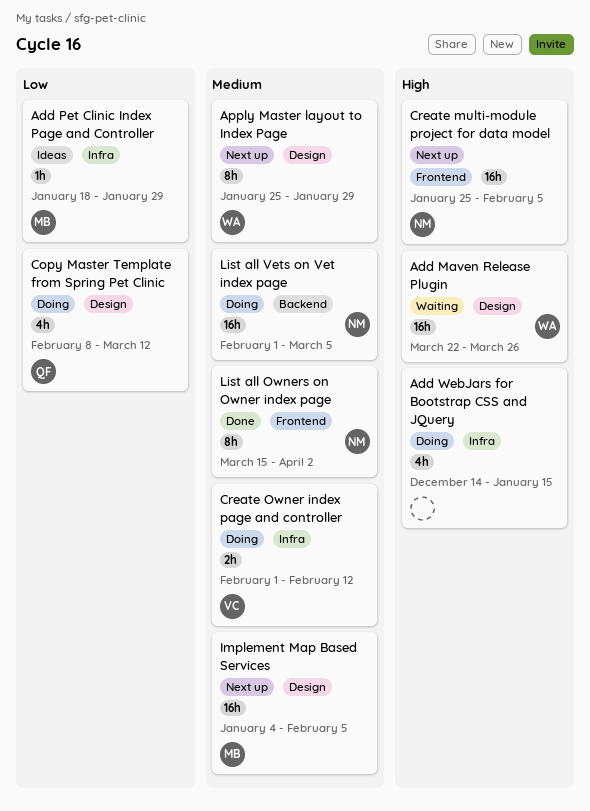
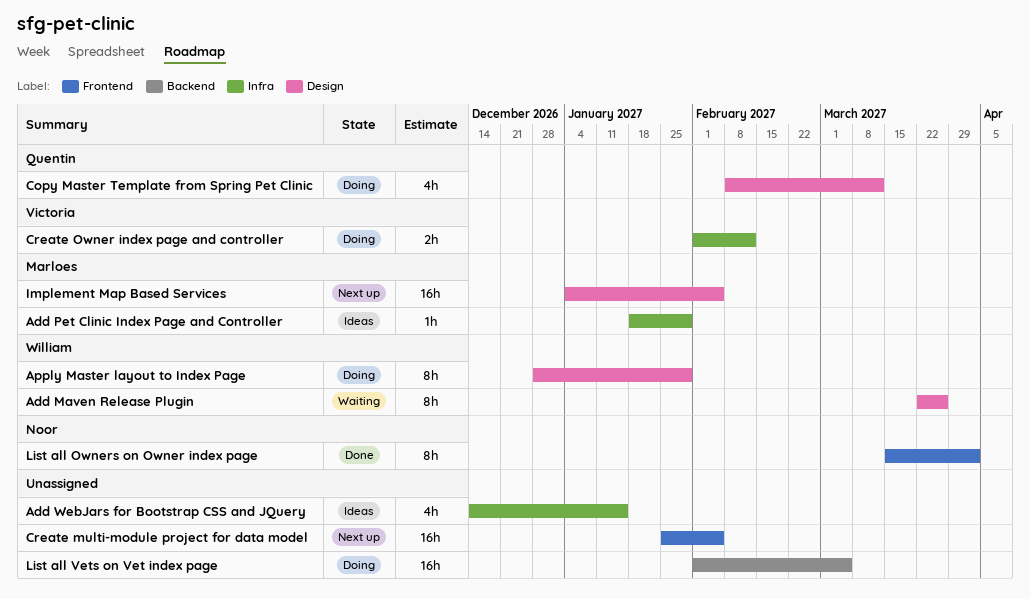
Add Maven Release Plugin, estimate: 16h -> 8h
Add WebJars for Bootstrap CSS and JQuery, status: Doing -> Ideas
Apply Master layout to Index Page, status: Next up -> Doing
Apply Master layout to Index Page, start: Jan 25 -> Dec 28
Create multi-module project for data model, owner: Noor -> none
List all Vets on Vet index page, owner: Noor -> none

